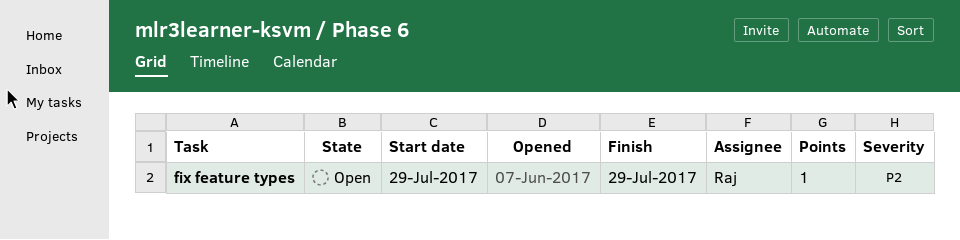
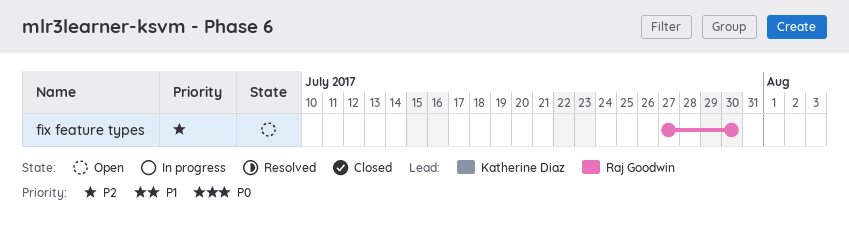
fix feature types, start: Jul 29 -> Jul 27
fix feature types, due: Jul 29 -> Jul 30

